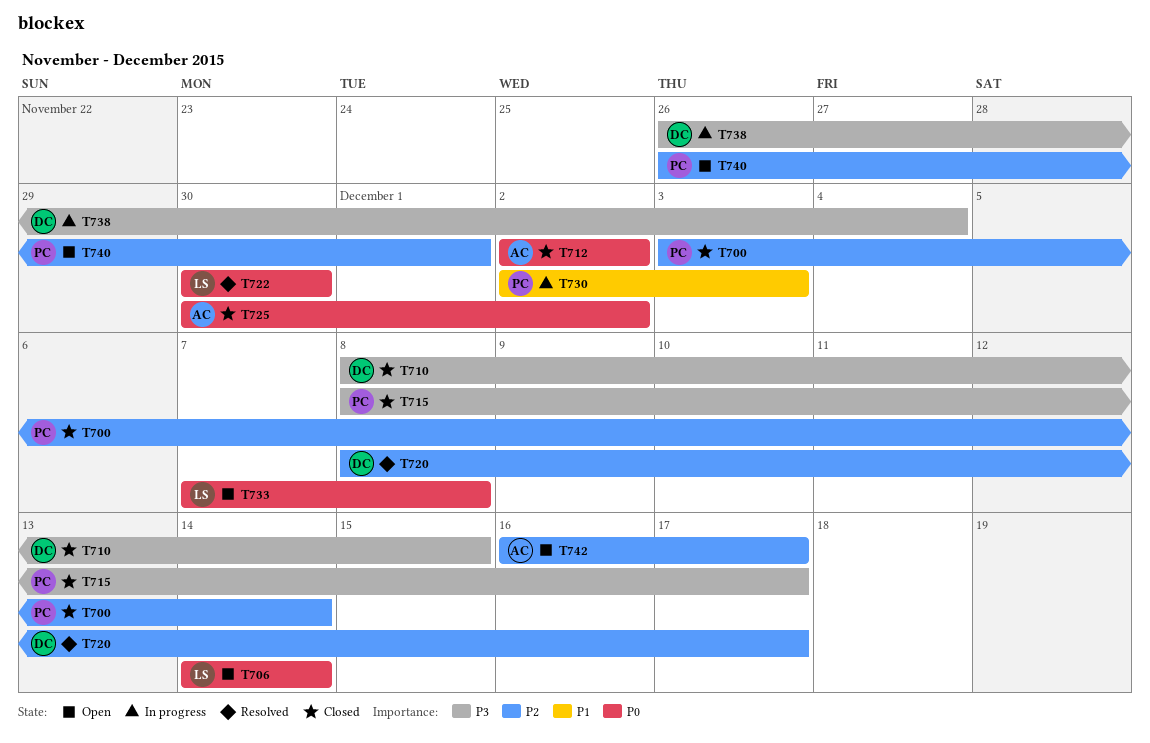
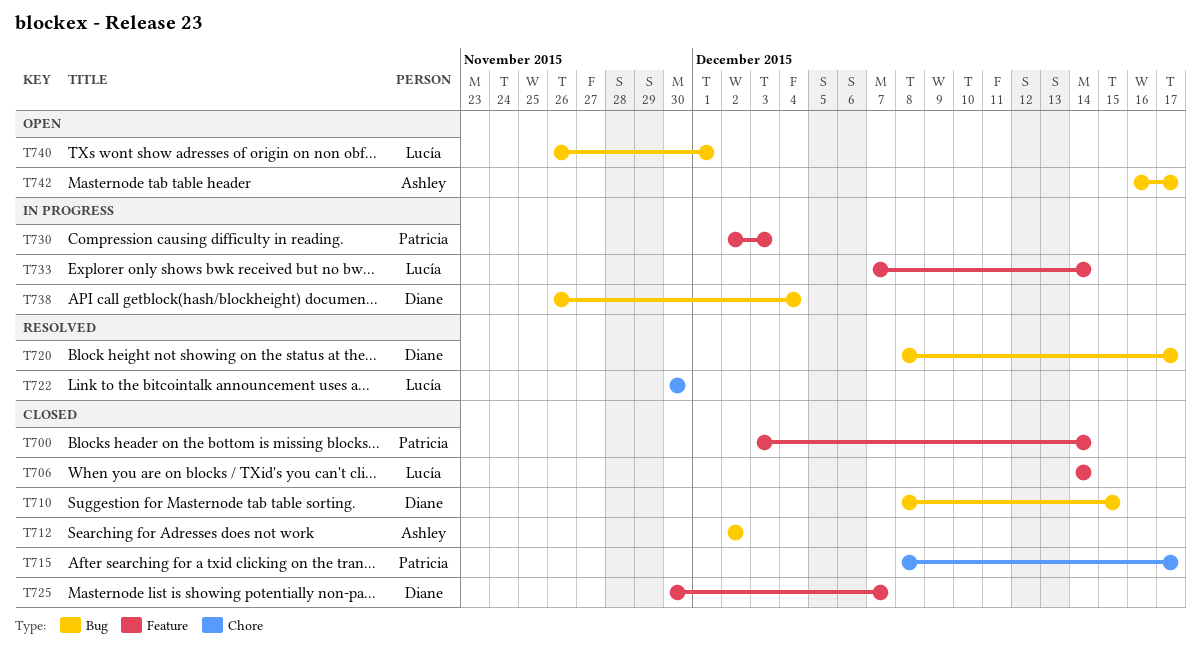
T706, status: Open -> Closed
T725, owner: Ashley -> Diane
T725, due: Dec 2 -> Dec 7
T733, status: Open -> In progress
T733, due: Dec 8 -> Dec 14
T740, owner: Patricia -> Lucía

